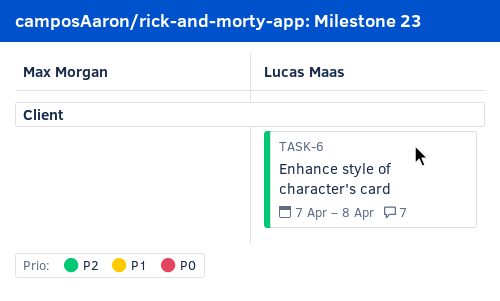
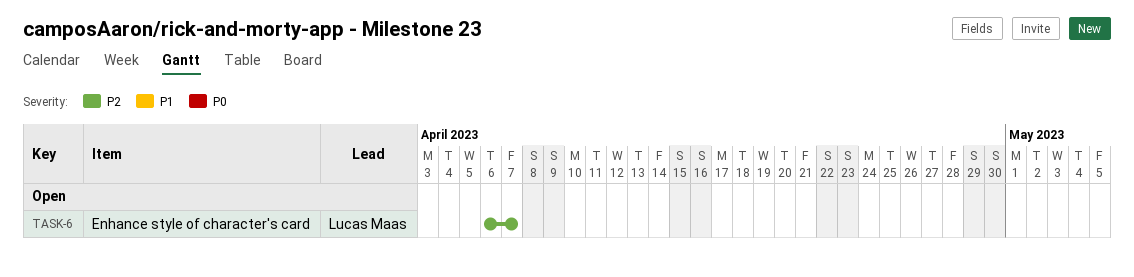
TASK-6, start: Apr 7 -> Apr 6
TASK-6, due: Apr 8 -> Apr 7

